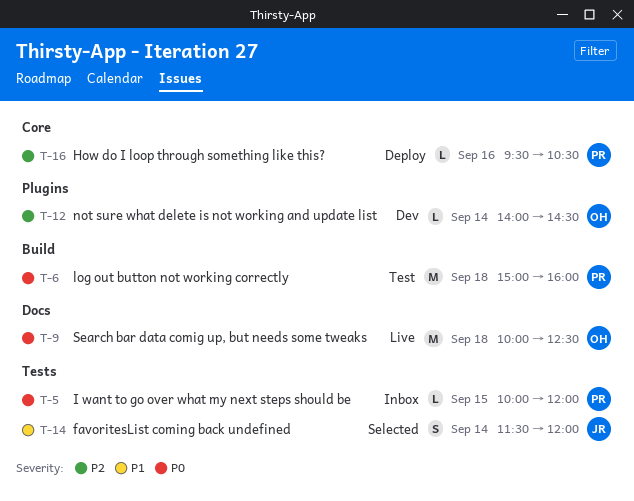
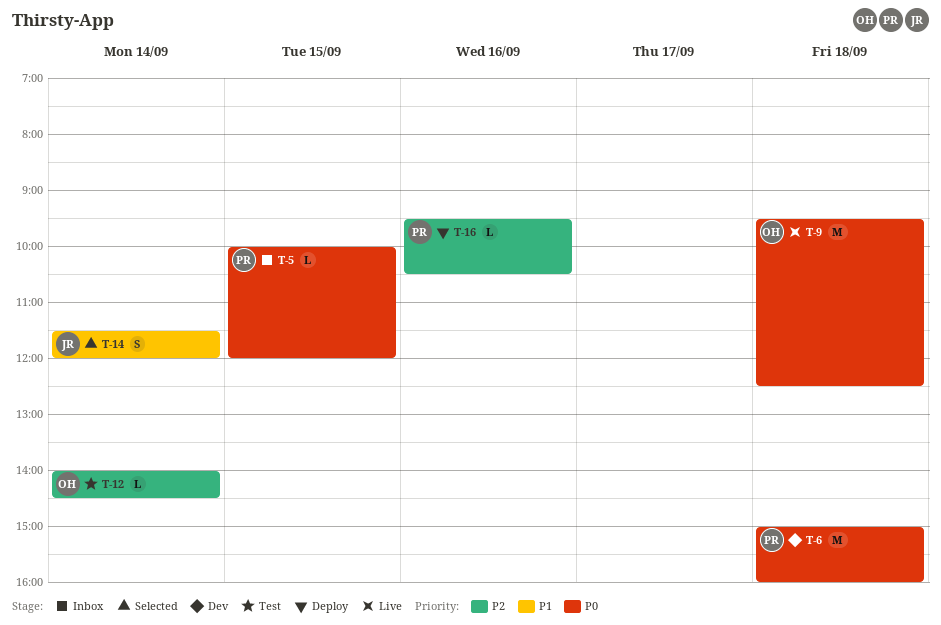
T-6, status: Test -> Dev
T-9, begins: 10:00 -> 09:30
T-12, status: Dev -> Test

